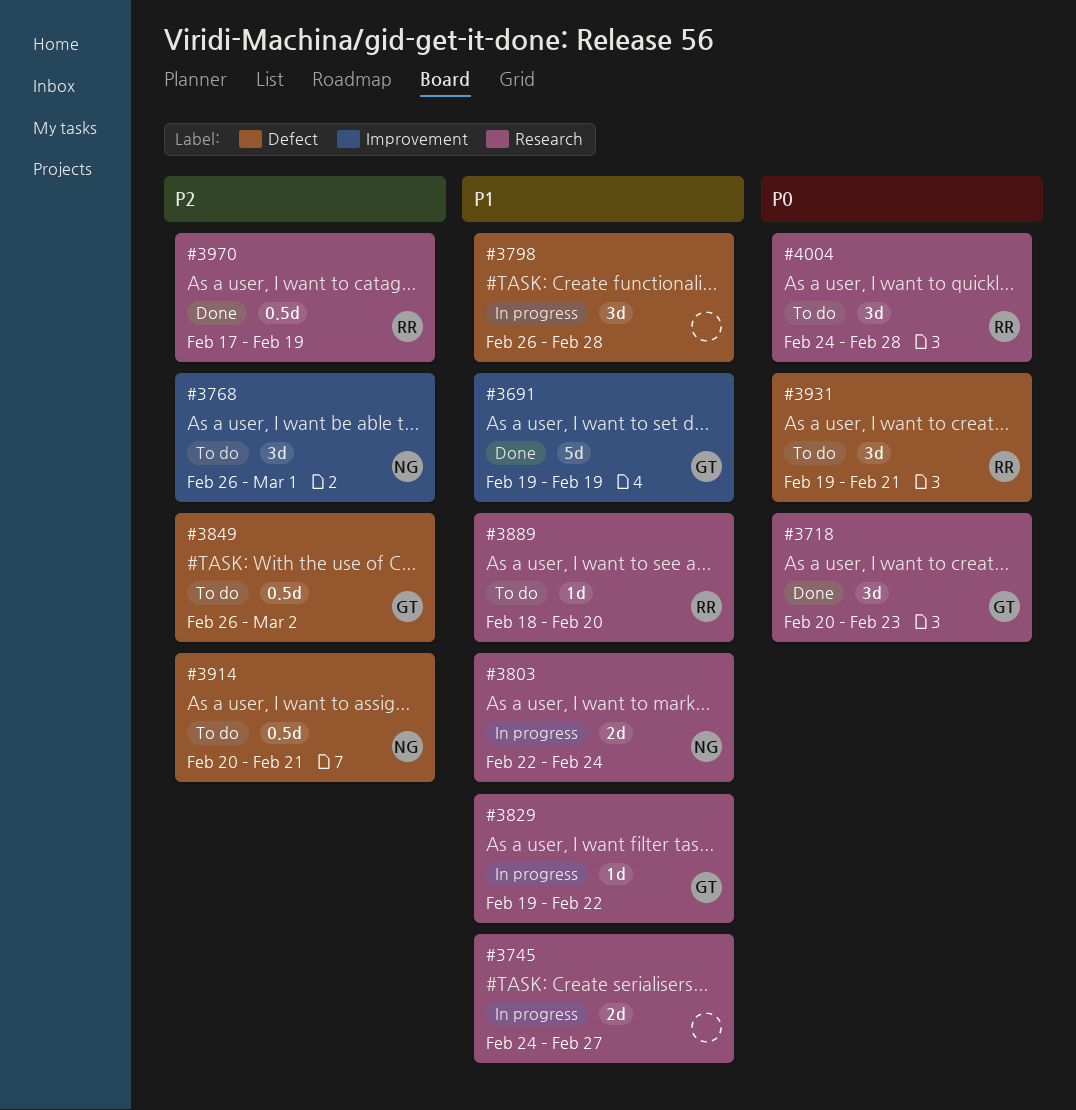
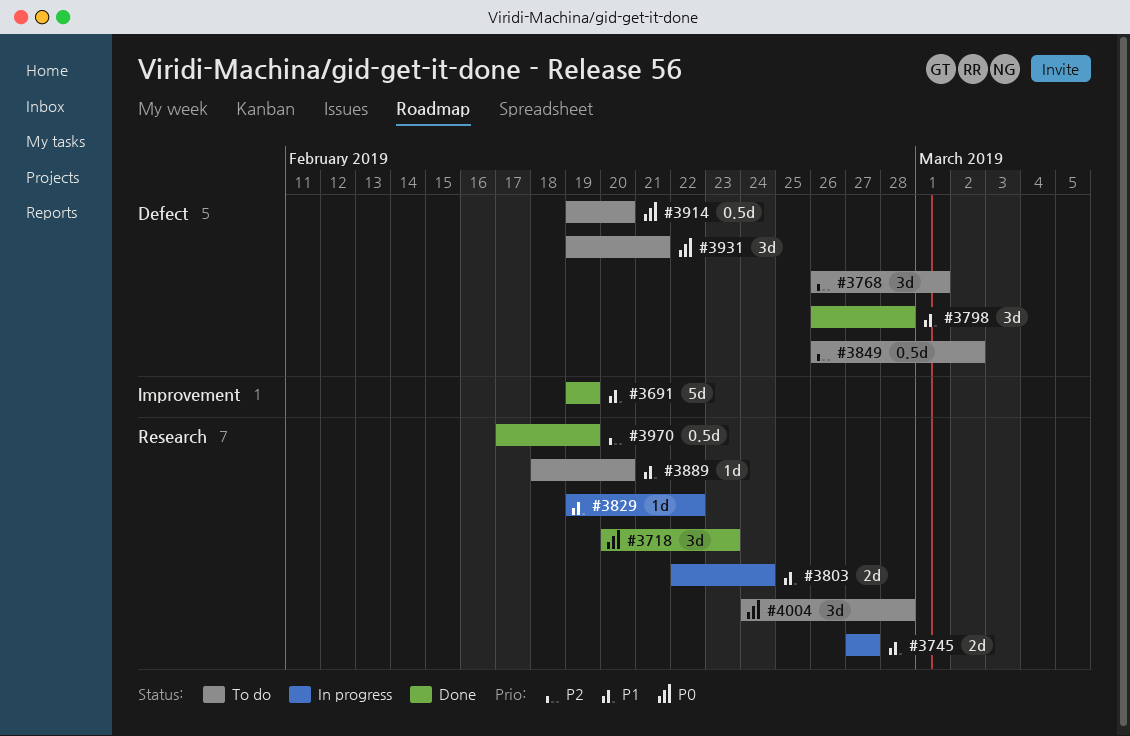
#3745, start: Feb 24 -> Feb 27
#3768, label: Improvement -> Defect
#3798, status: In progress -> Done
#3914, priority: P2 -> P0
#3914, start: Feb 20 -> Feb 19
#3914, due: Feb 21 -> Feb 20

